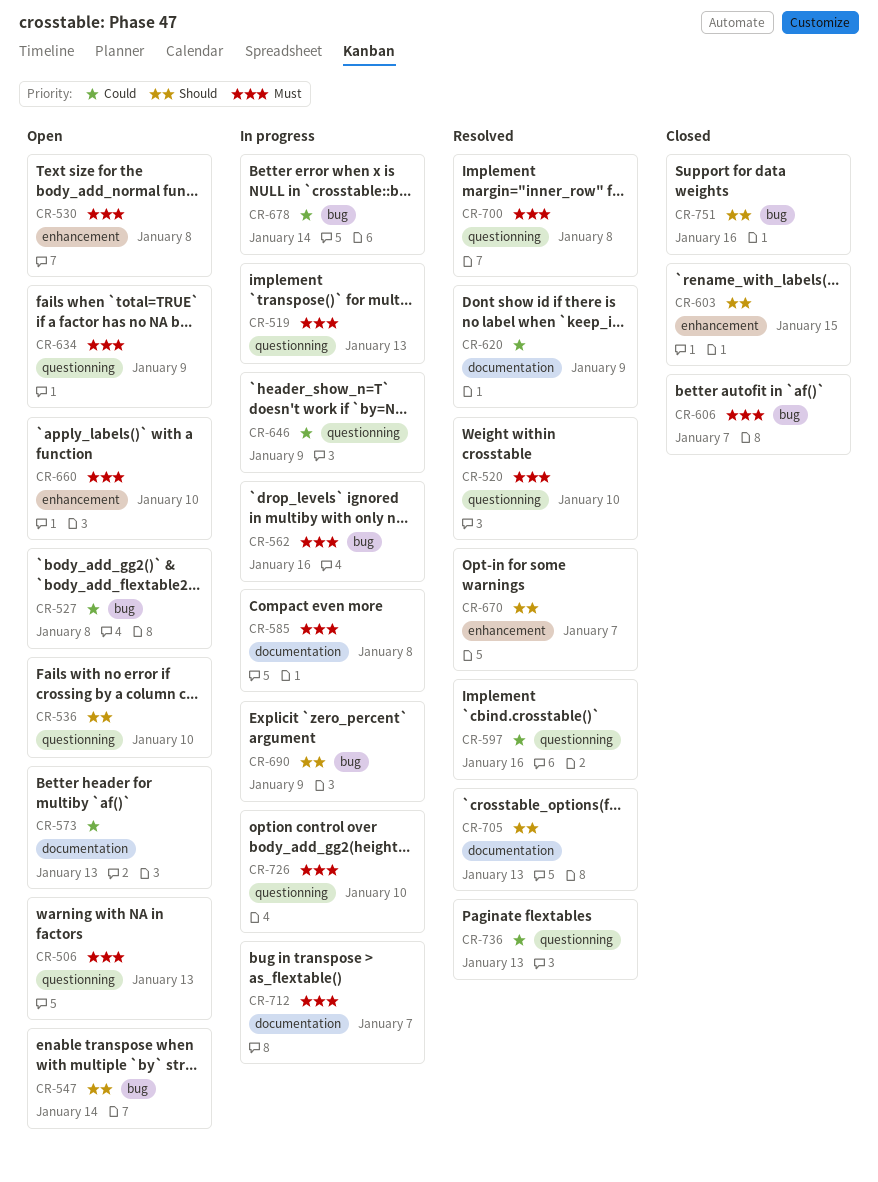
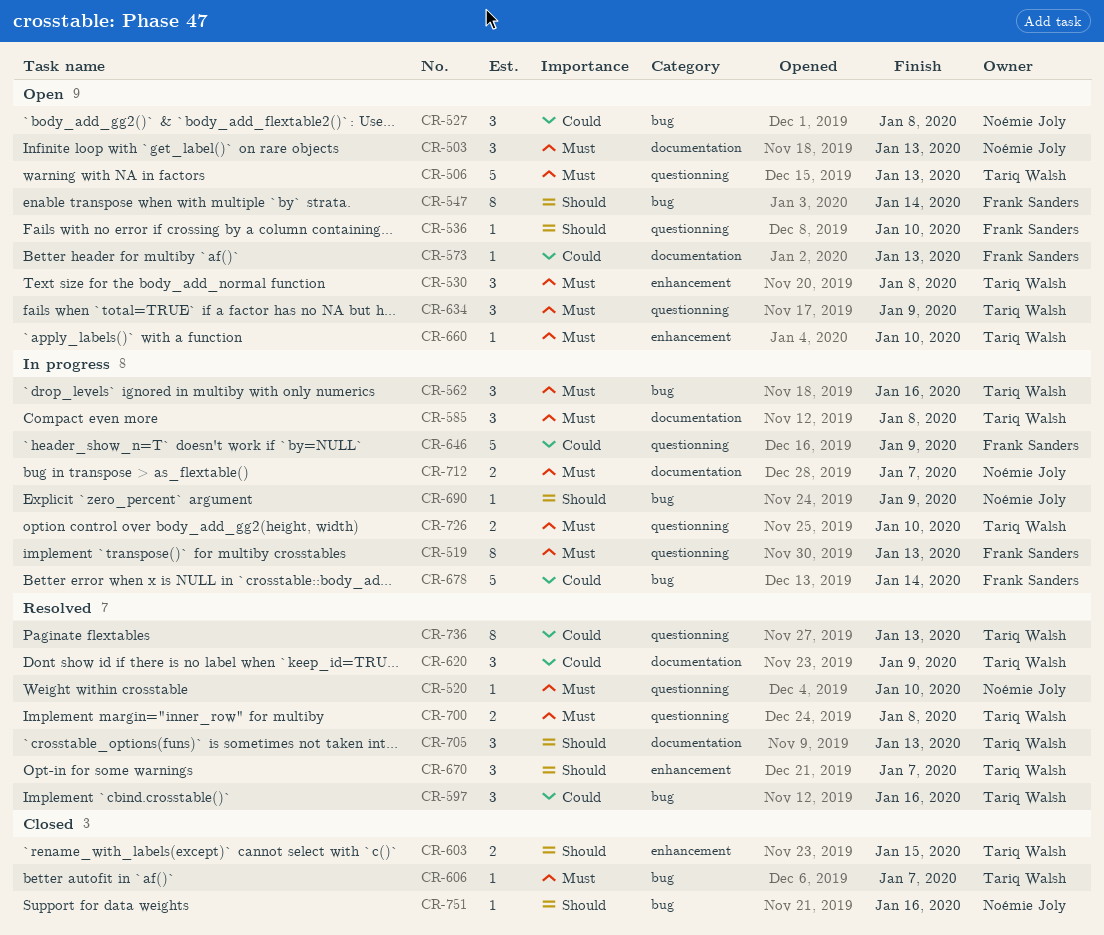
CR-503: none -> present
CR-597, label: questionning -> bug

